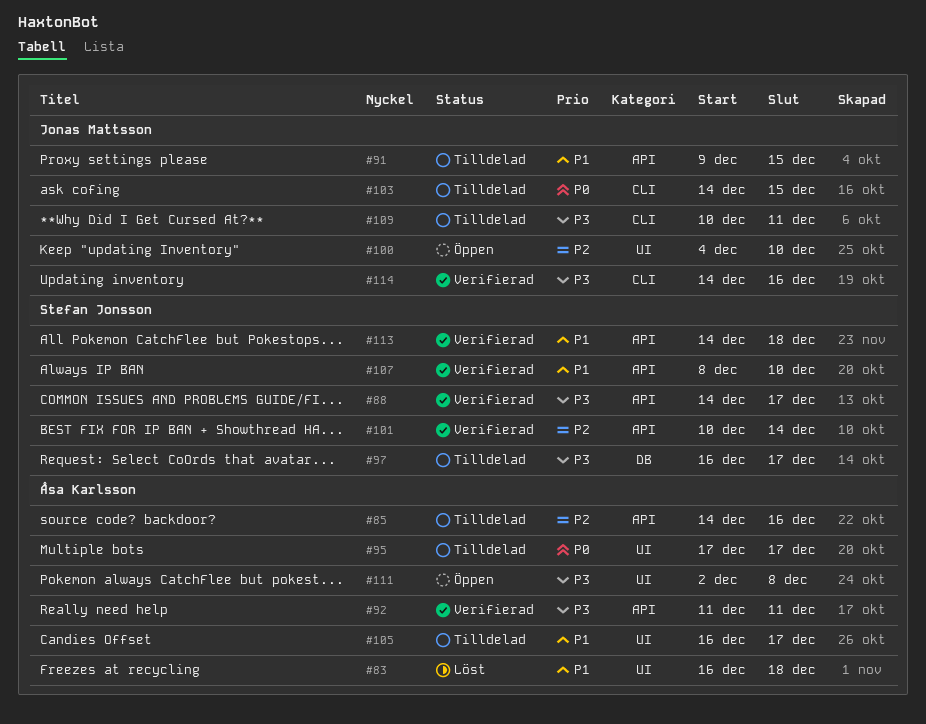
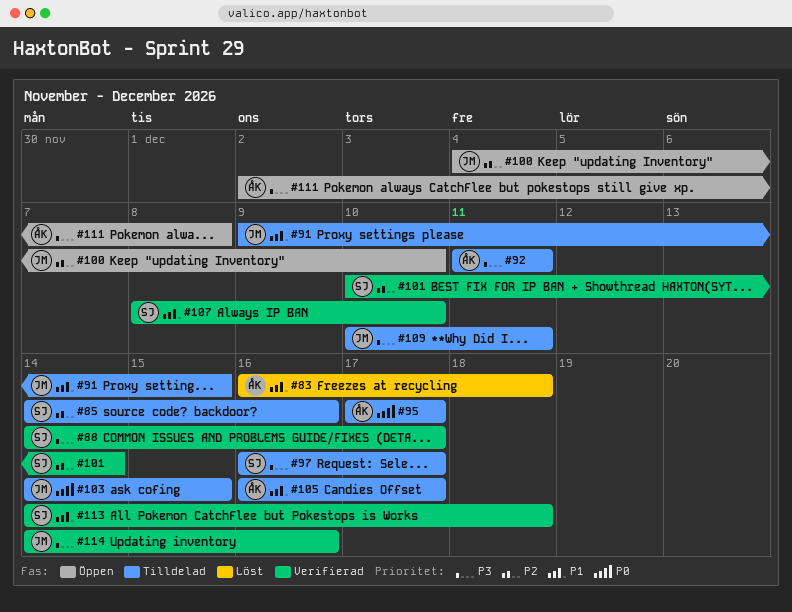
#85, owner: Åsa Karlsson -> Stefan Jonsson
#92, status: Verifierad -> Tilldelad

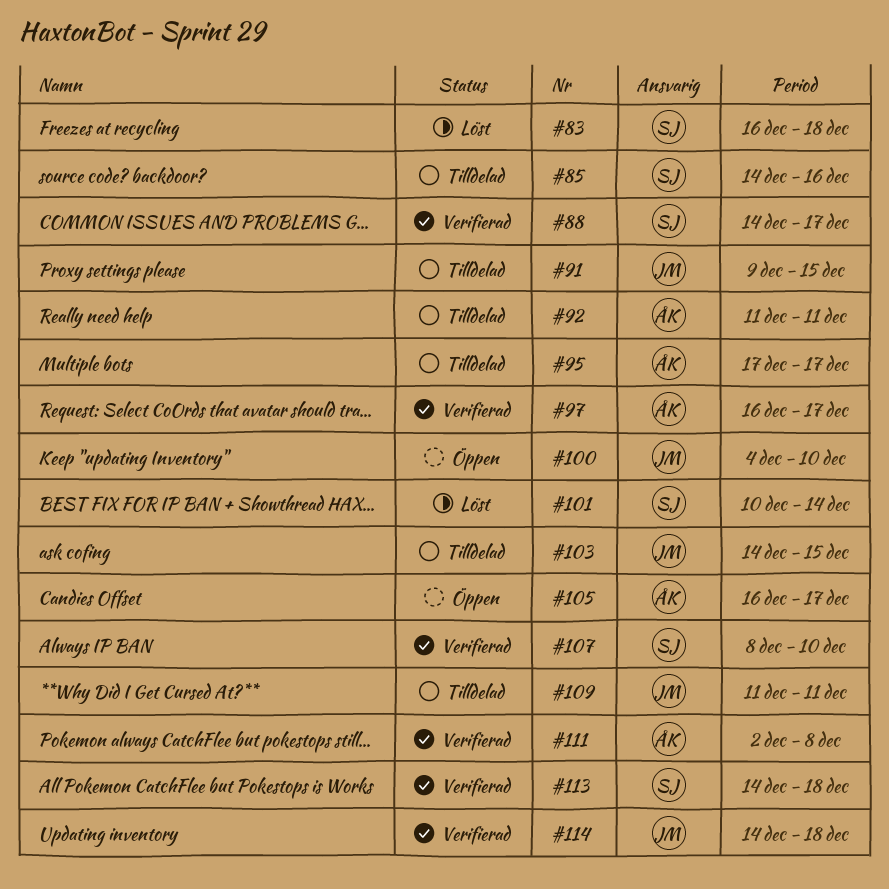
#83, owner: ÅK -> SJ
#97, status: Tilldelad -> Verifierad
#97, owner: SJ -> ÅK
#101, status: Verifierad -> Löst
#105, status: Tilldelad -> Öppen
#109, start: Dec 10 -> Dec 11
#111, status: Öppen -> Verifierad
#114, due: Dec 16 -> Dec 18

